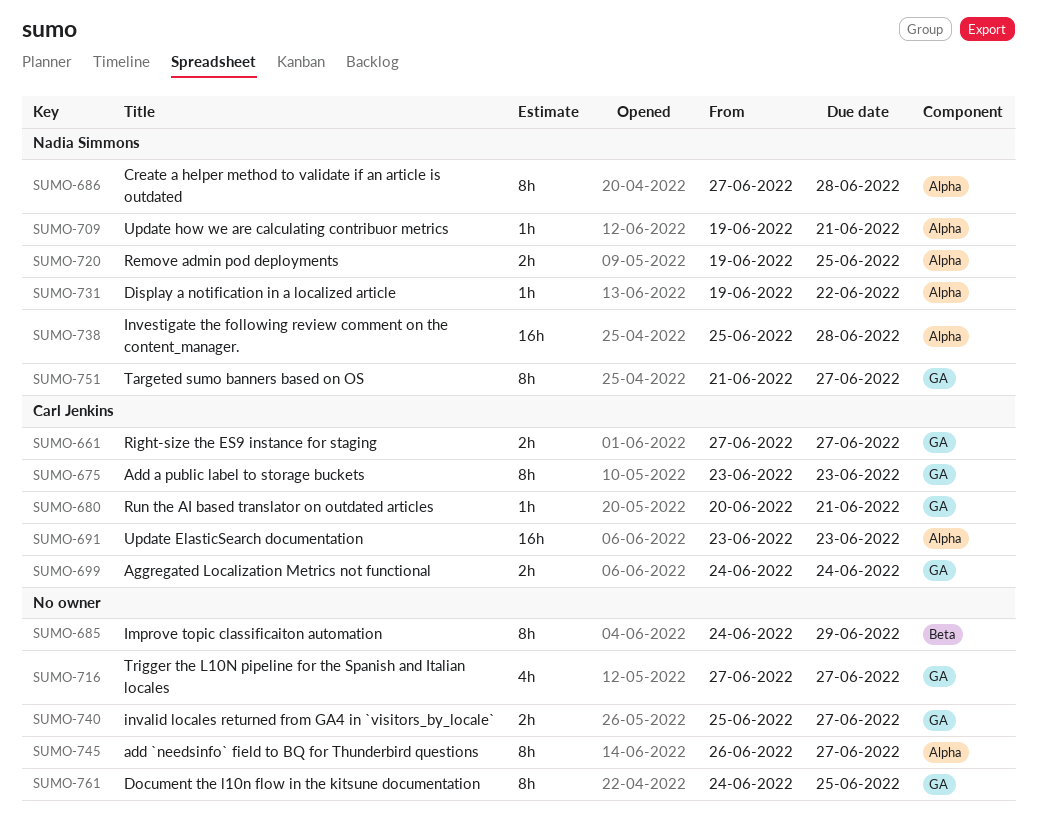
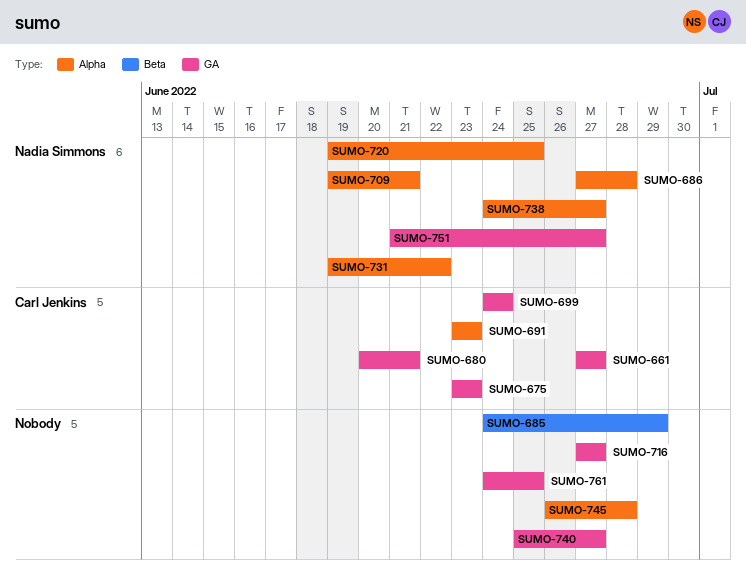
SUMO-738, start: Jun 25 -> Jun 24
SUMO-738, due: Jun 28 -> Jun 27
SUMO-745, due: Jun 27 -> Jun 28

